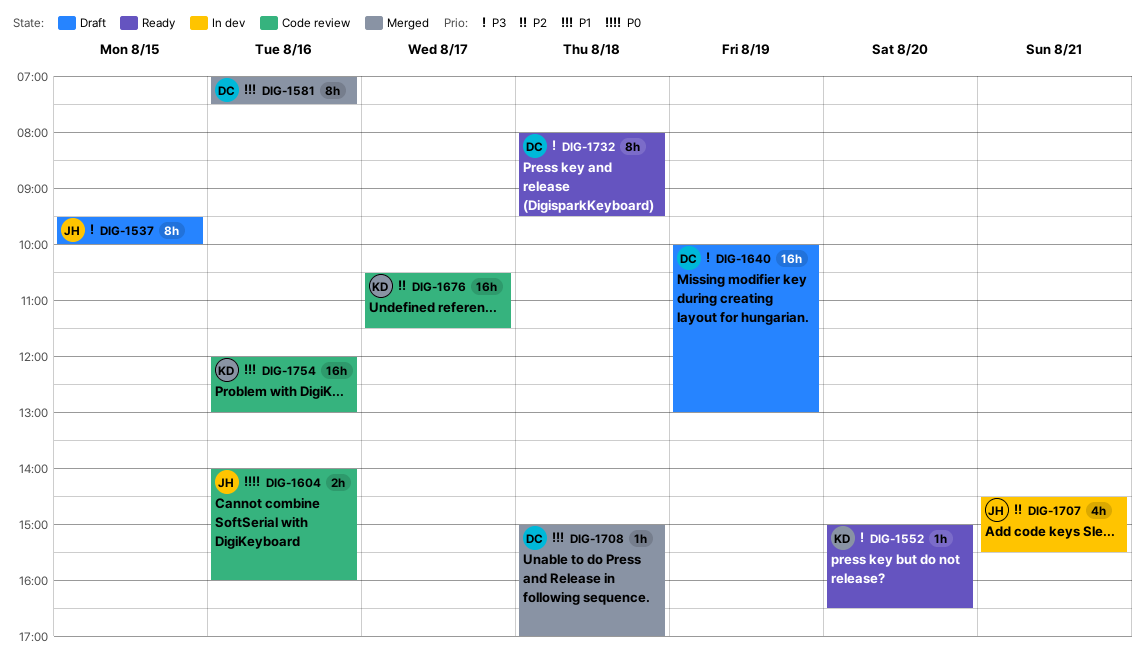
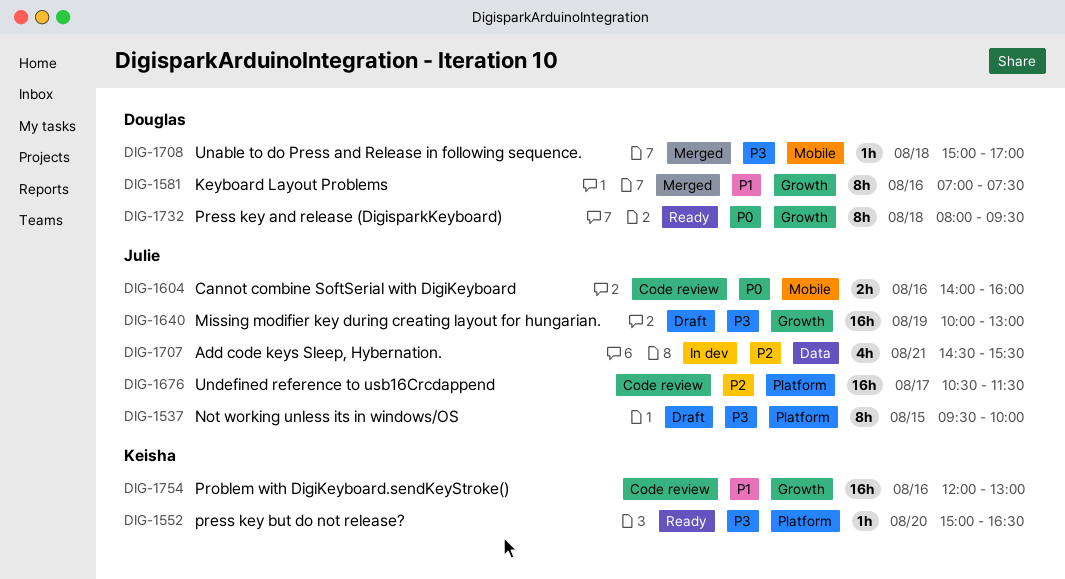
DIG-1640, owner: Douglas -> Julie
DIG-1676, owner: Keisha -> Julie
DIG-1708, priority: P1 -> P3
DIG-1732, priority: P3 -> P0

